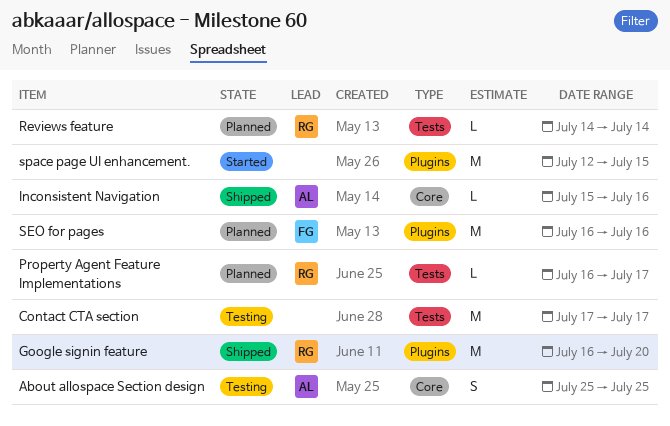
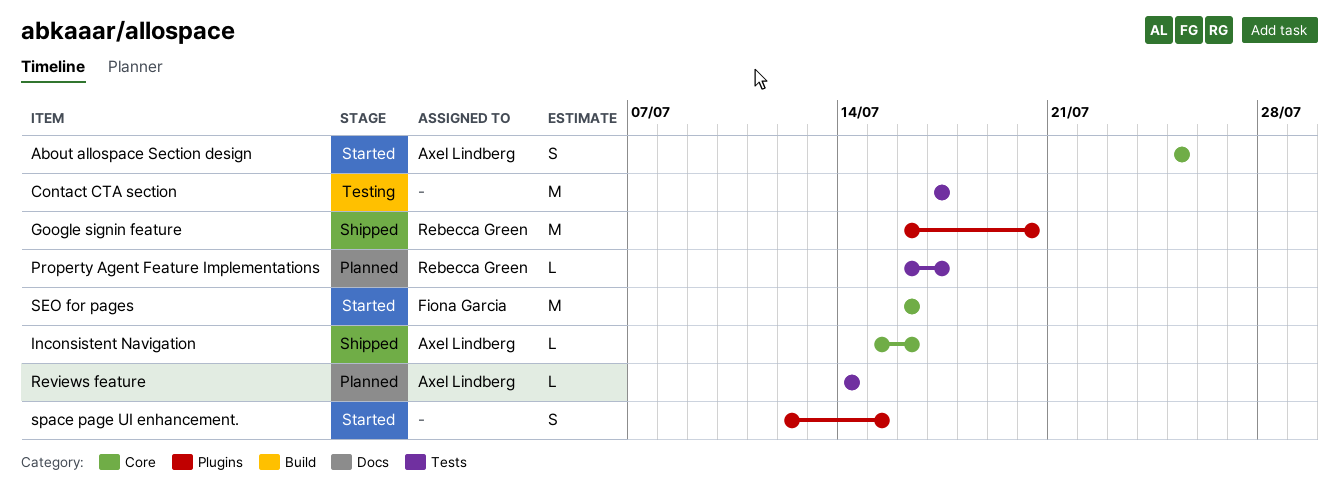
About allospace Section design, status: Testing -> Started
Reviews feature, owner: Rebecca Green -> Axel Lindberg
SEO for pages, status: Planned -> Started
SEO for pages, label: Plugins -> Core
space page UI enhancement., estimate: M -> S

